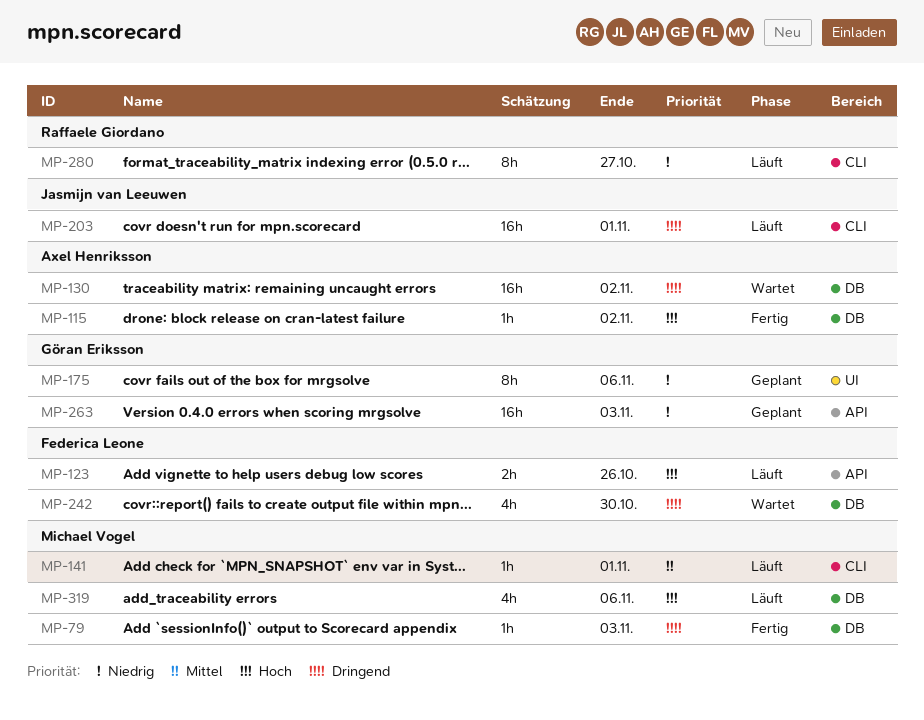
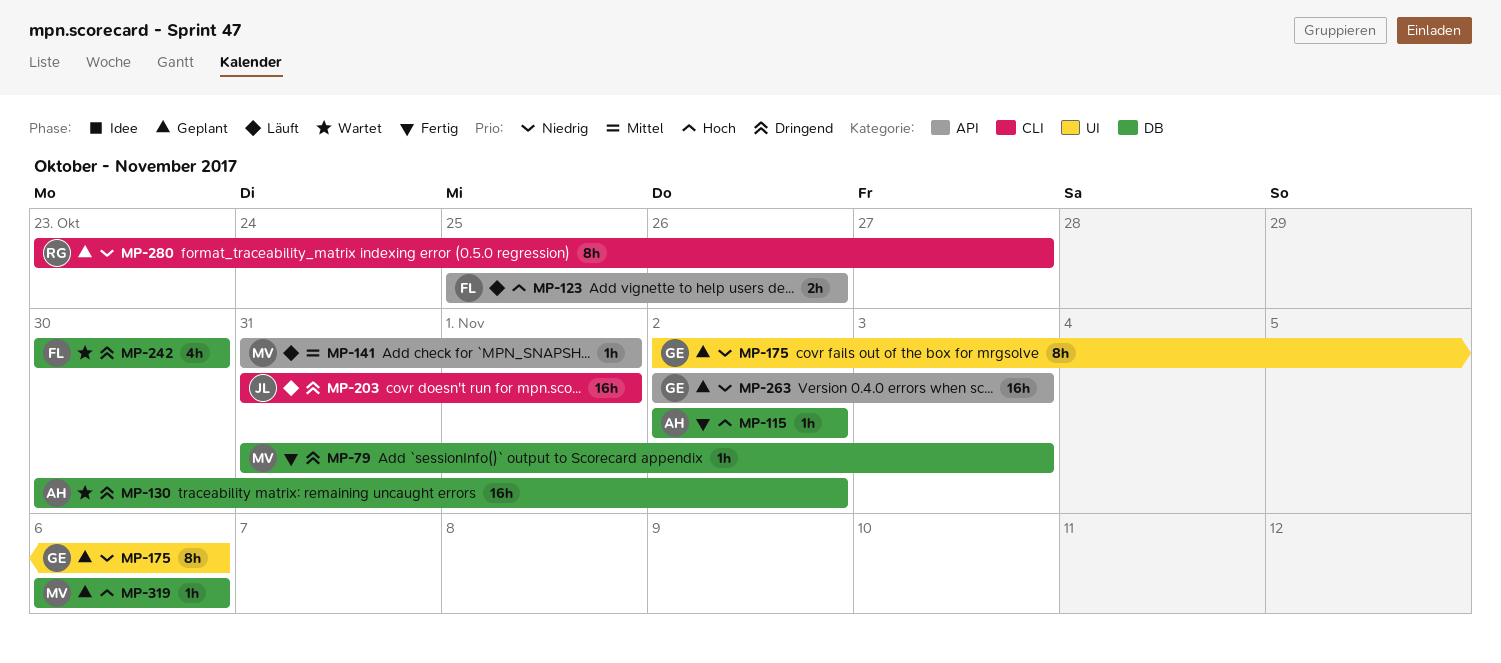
MP-141, label: CLI -> API
MP-280, status: Läuft -> Geplant
MP-319, status: Läuft -> Geplant
MP-319, estimate: 4h -> 1h

